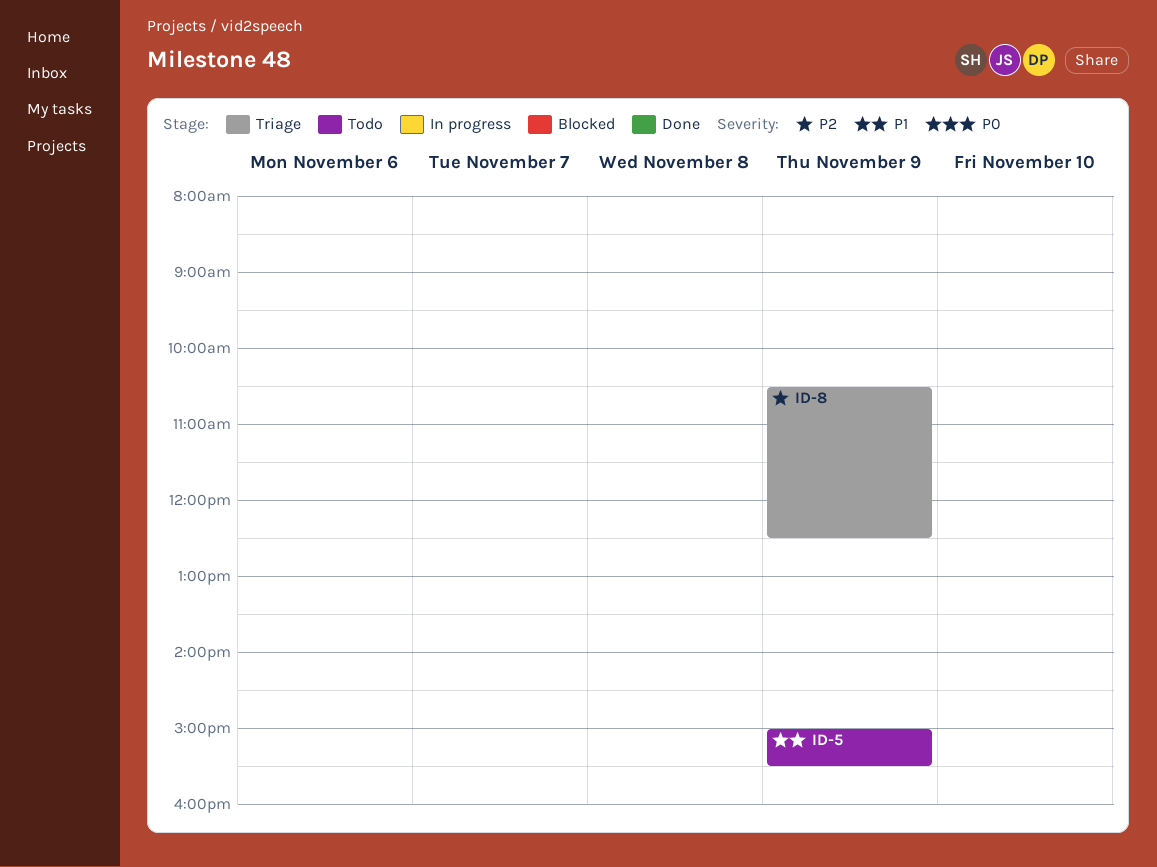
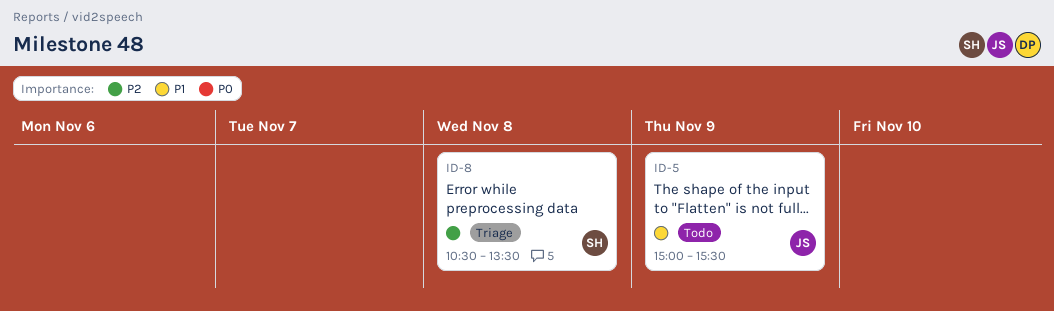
ID-8, day: Nov 9 -> Nov 8
ID-8, ends: 12:30 -> 13:30

